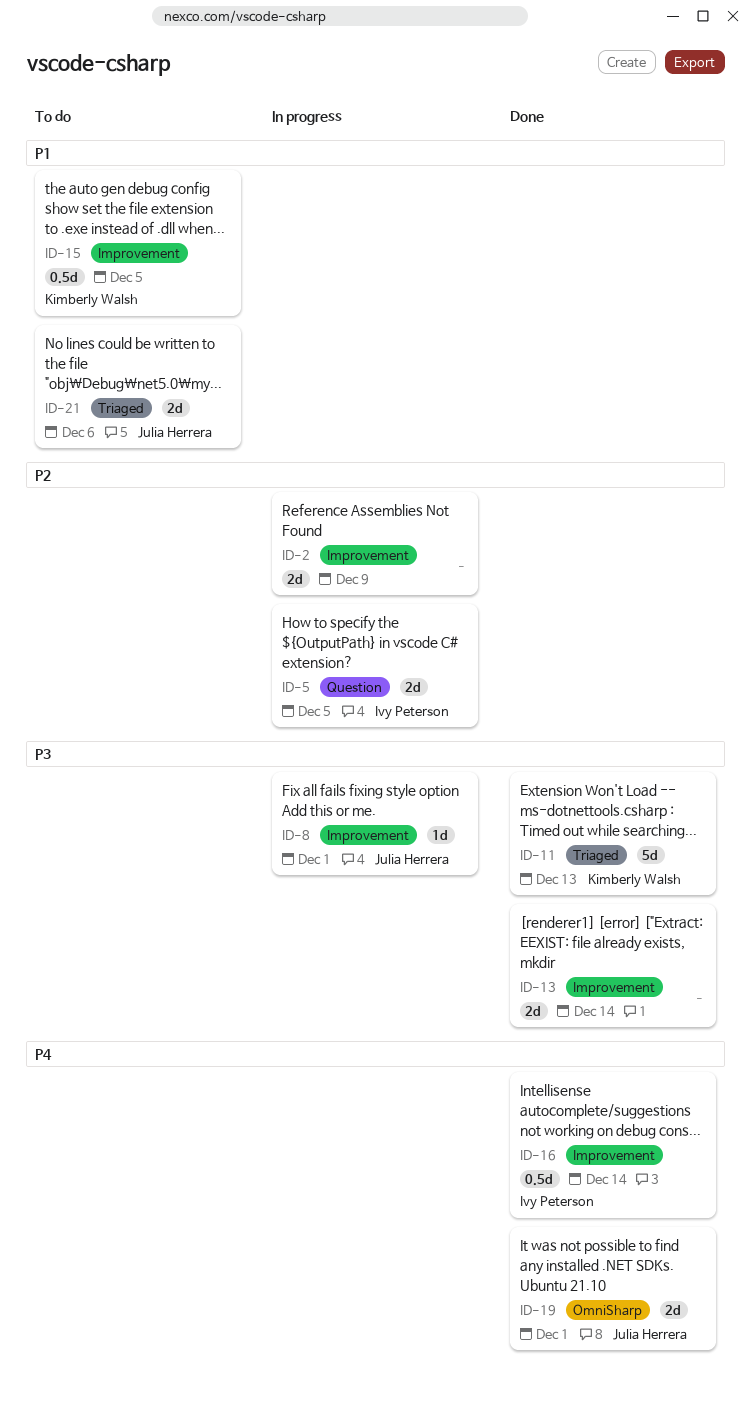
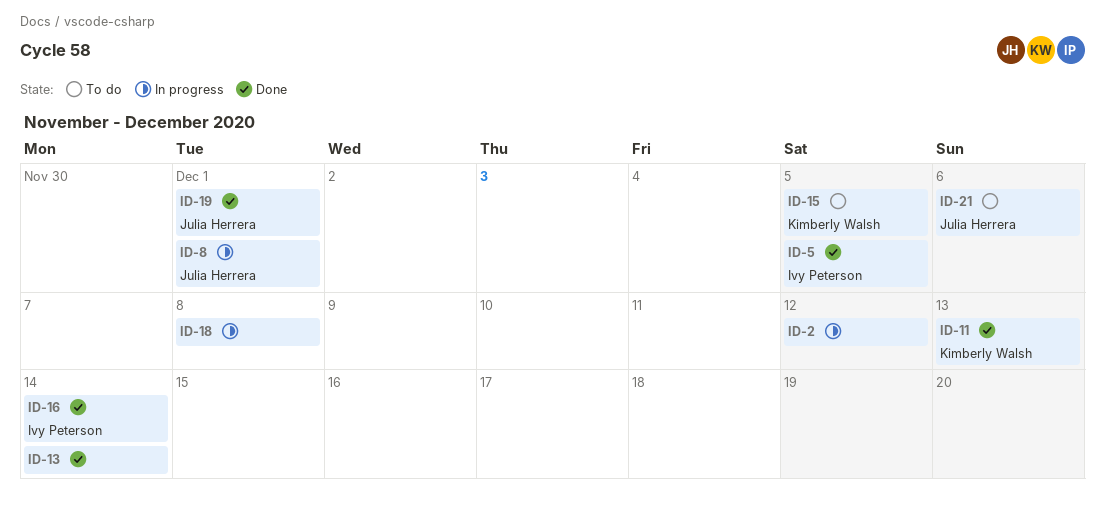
ID-2, due: Dec 9 -> Dec 12
ID-5, status: In progress -> Done
ID-18: none -> present

